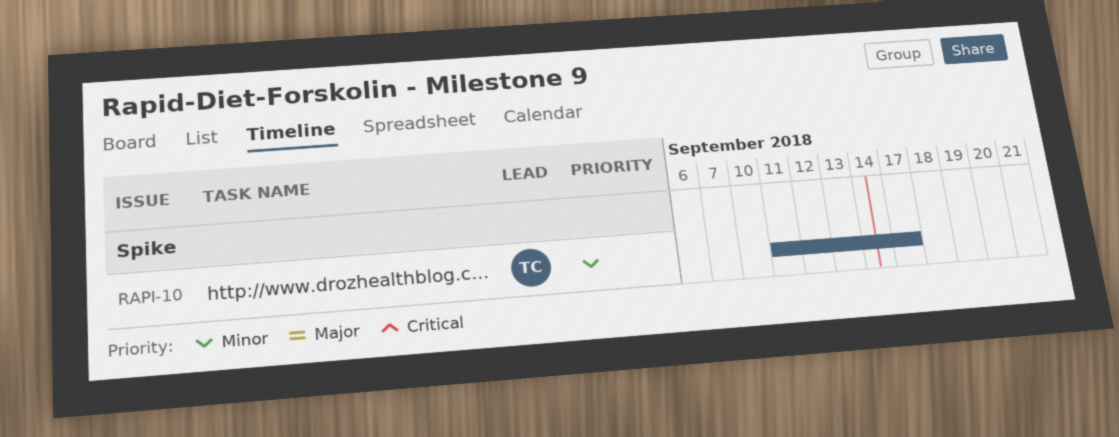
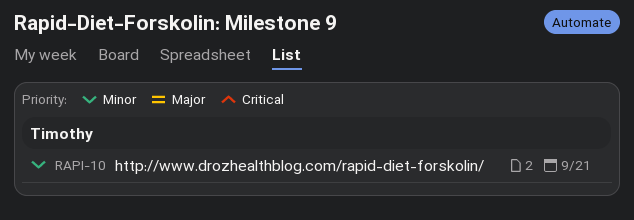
RAPI-10, due: Sep 17 -> Sep 21

